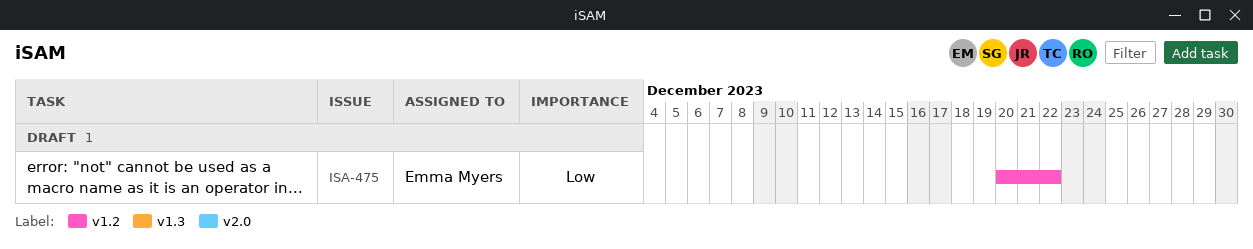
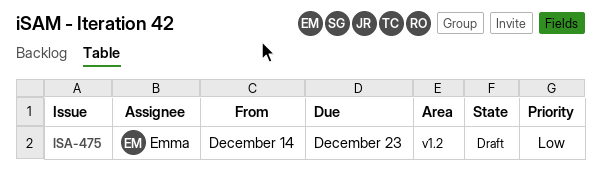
ISA-475, start: Dec 20 -> Dec 14
ISA-475, due: Dec 22 -> Dec 23

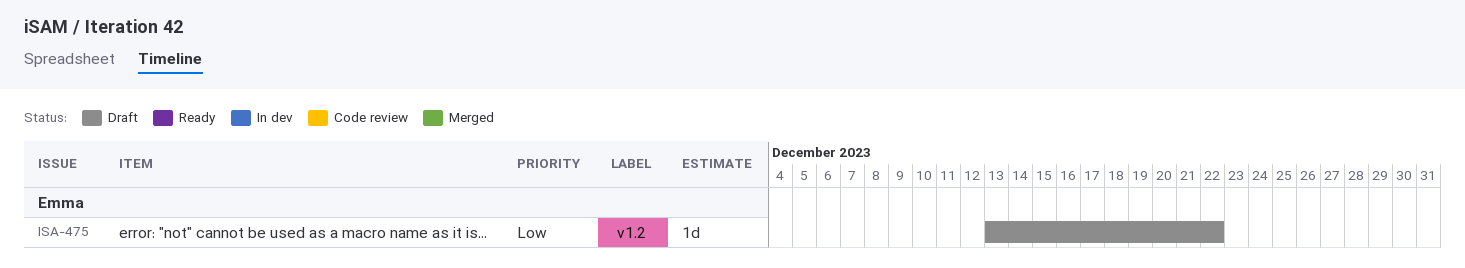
ISA-475, start: Dec 14 -> Dec 13
ISA-475, due: Dec 23 -> Dec 22

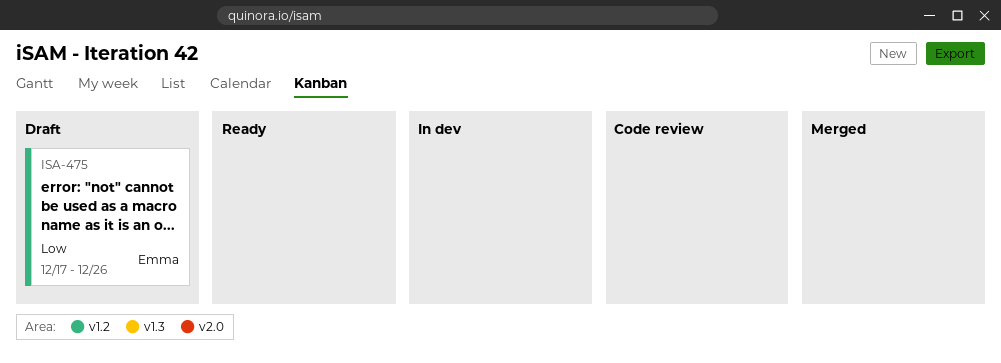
ISA-475, start: Dec 13 -> Dec 17
ISA-475, due: Dec 22 -> Dec 26

